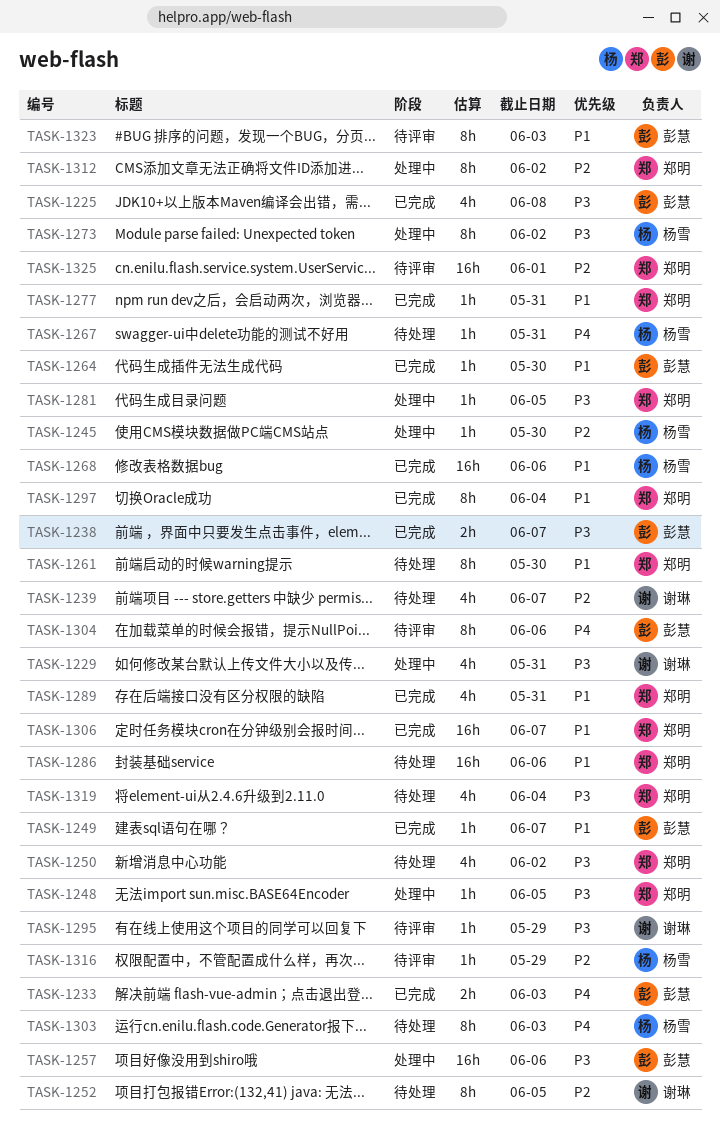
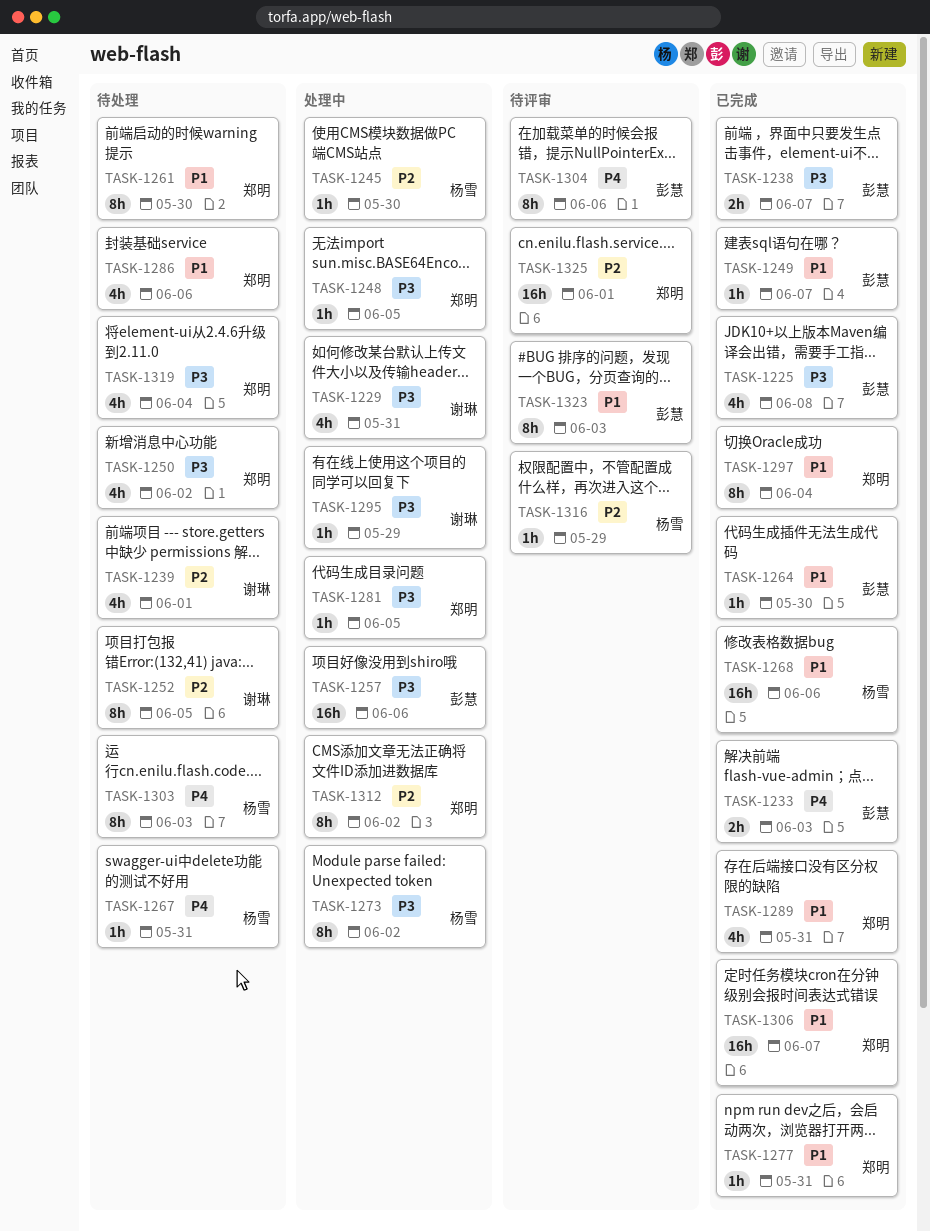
TASK-1239, due: Jun 7 -> Jun 1
TASK-1286, estimate: 16h -> 4h
TASK-1295, status: 待评审 -> 处理中

